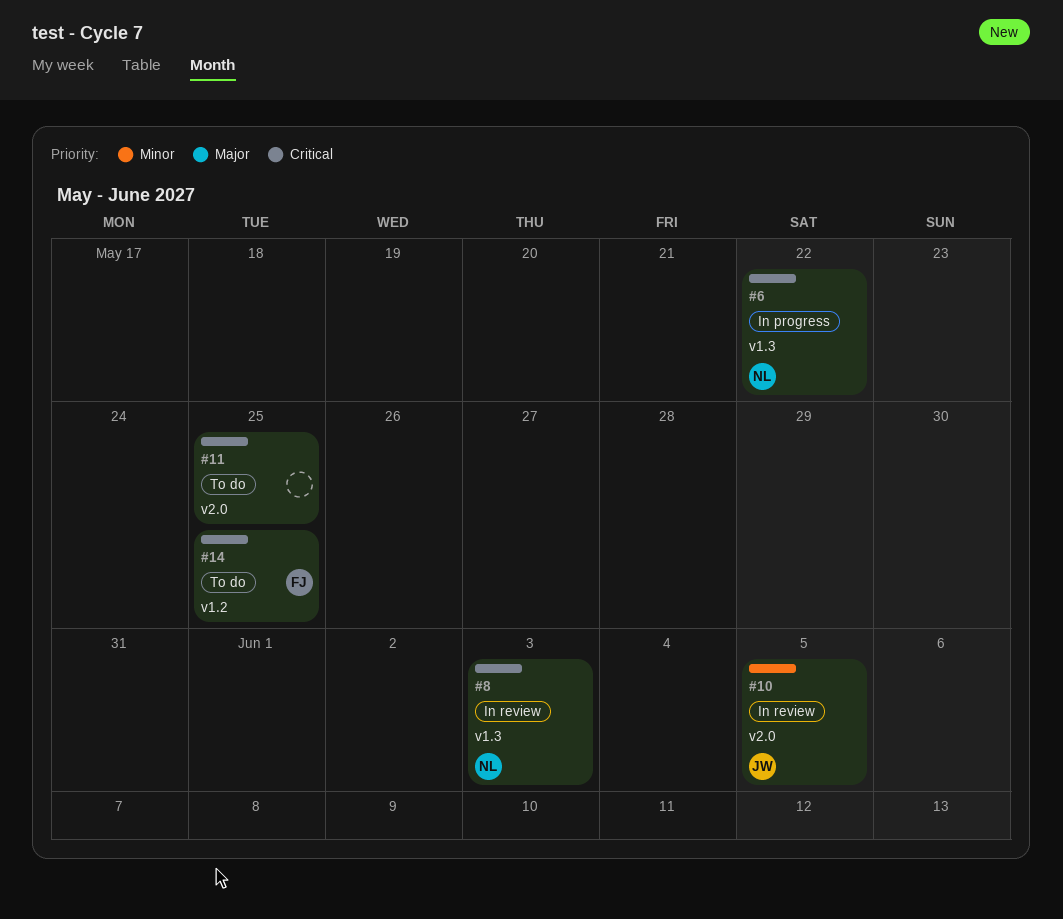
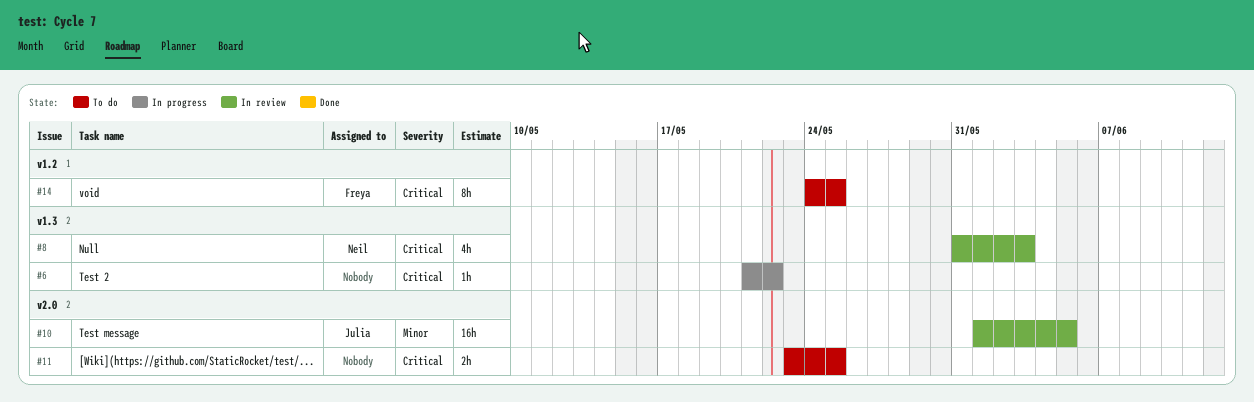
#6, owner: Neil -> none

